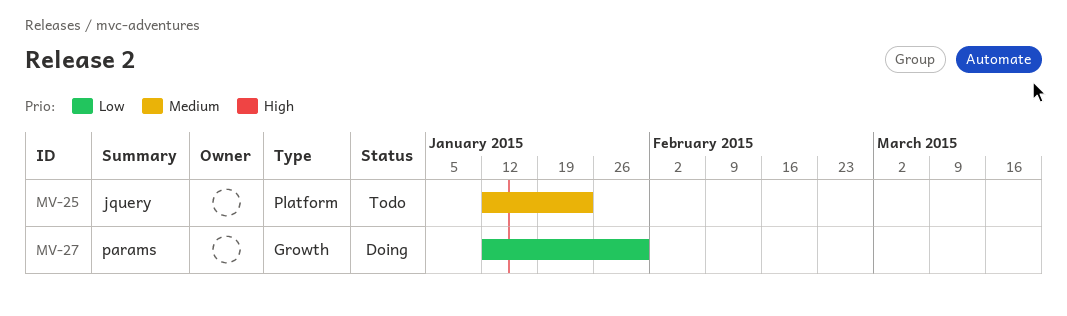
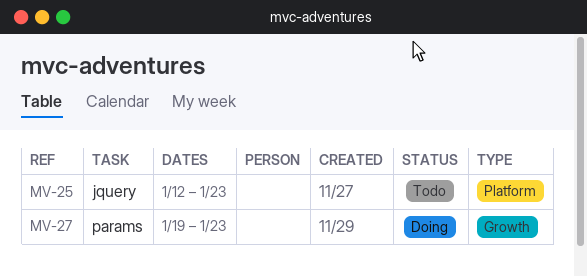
MV-27, start: Jan 12 -> Jan 19
MV-27, due: Jan 30 -> Jan 23

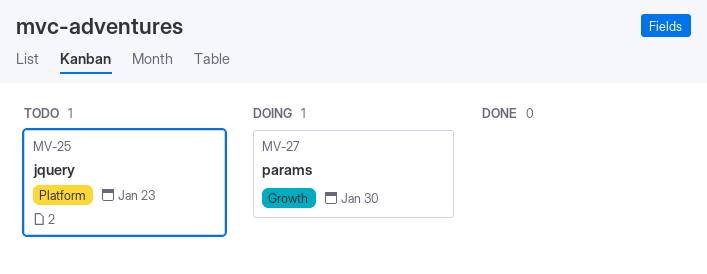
MV-27, due: Jan 23 -> Jan 30

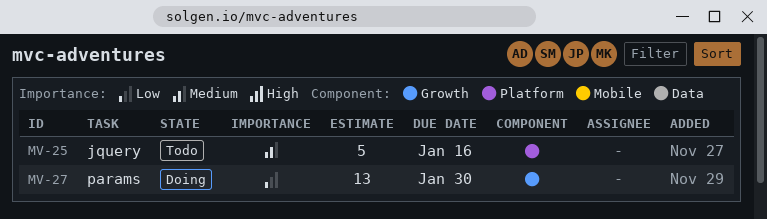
MV-25, due: Jan 23 -> Jan 16

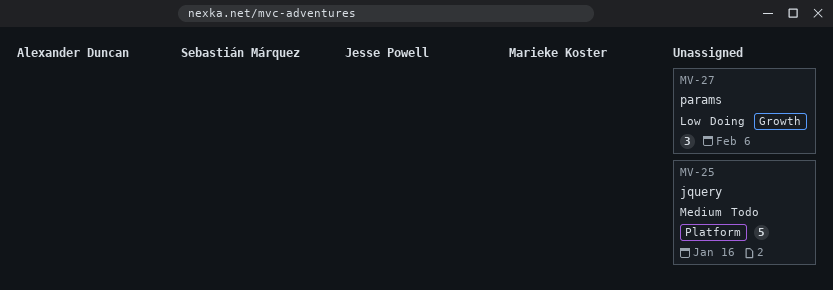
MV-27, estimate: 13 -> 3
MV-27, due: Jan 30 -> Feb 6

